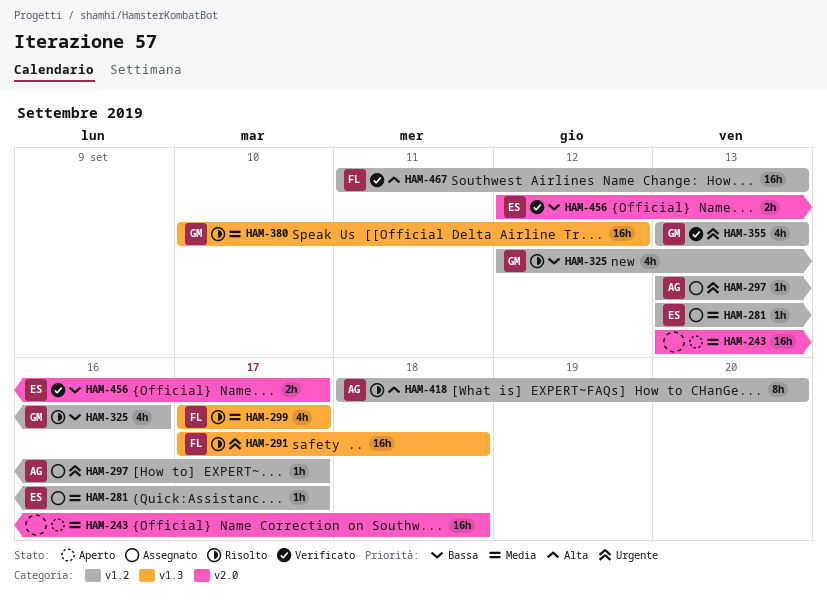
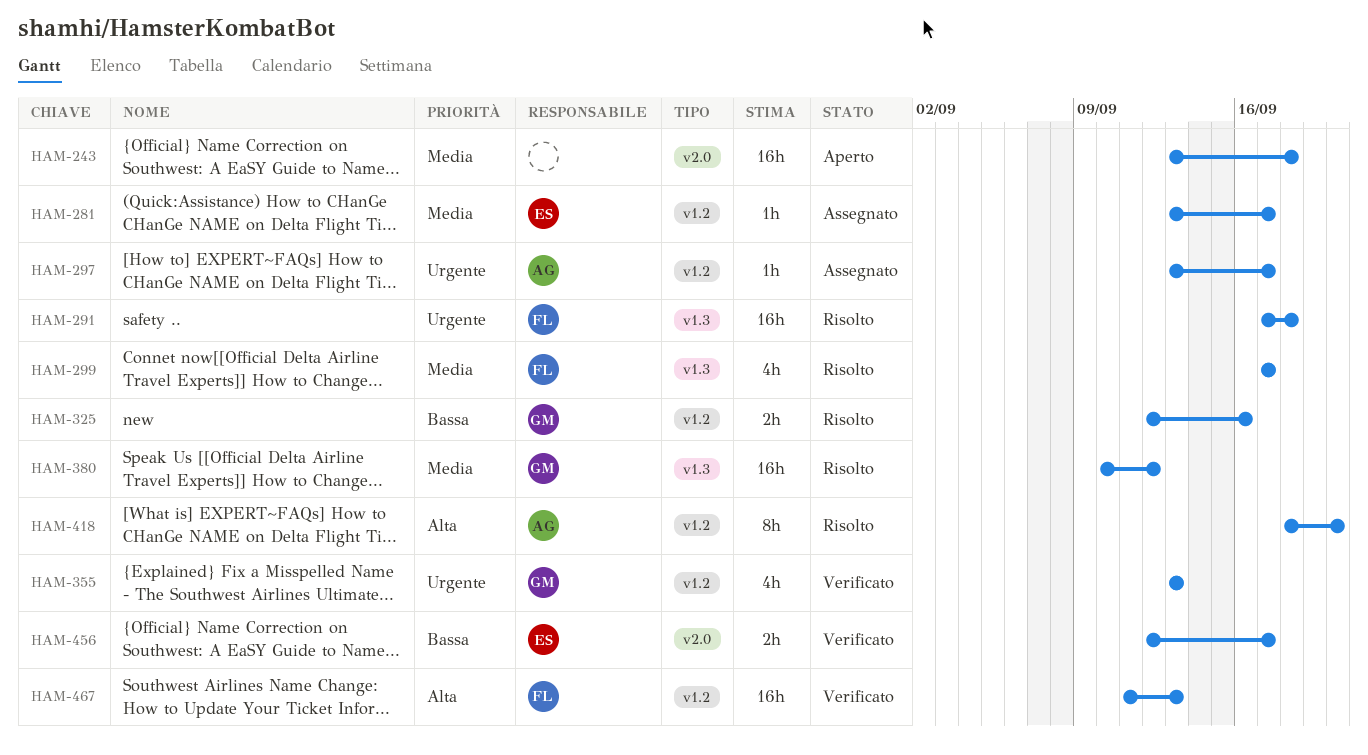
HAM-325, estimate: 4h -> 2h

